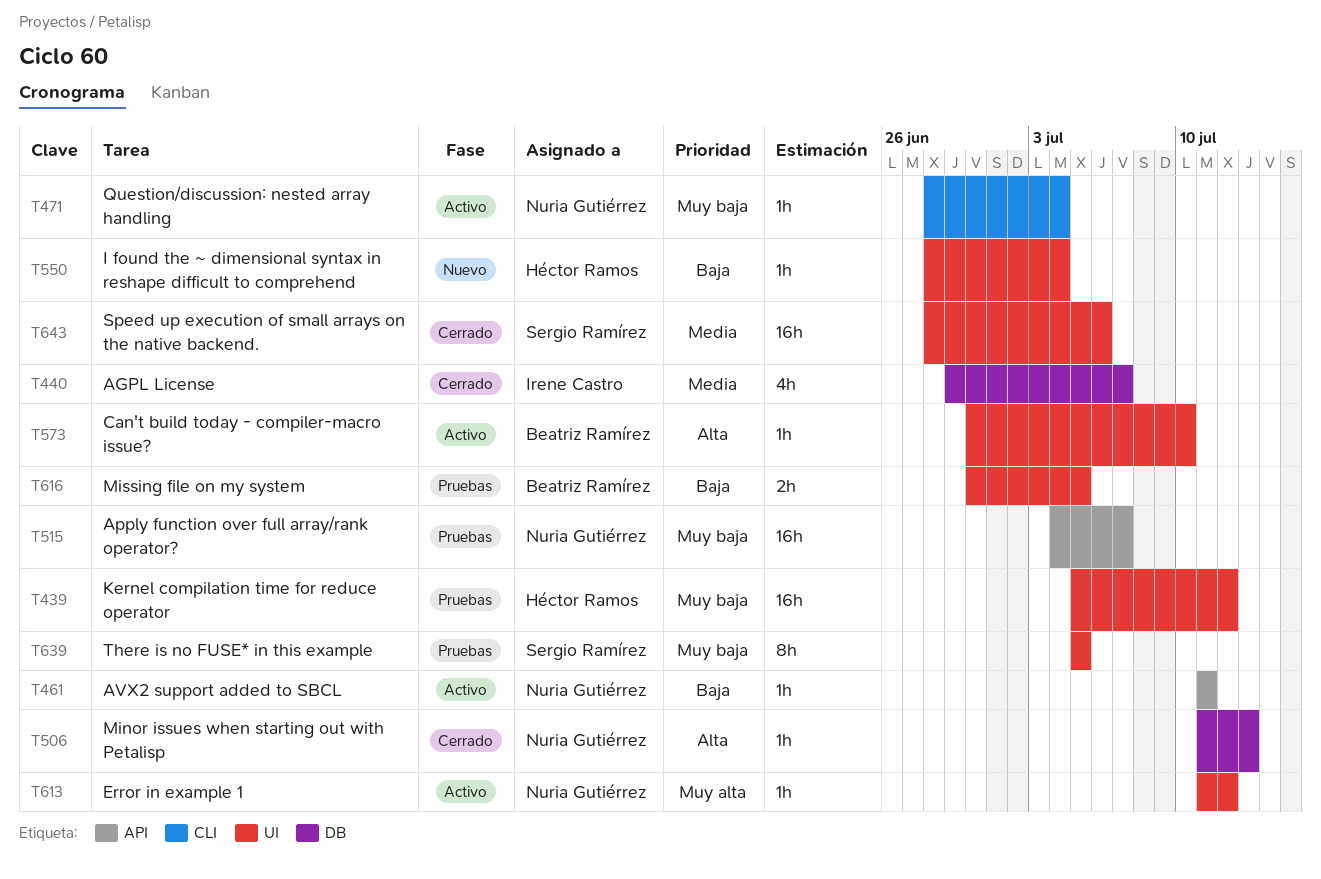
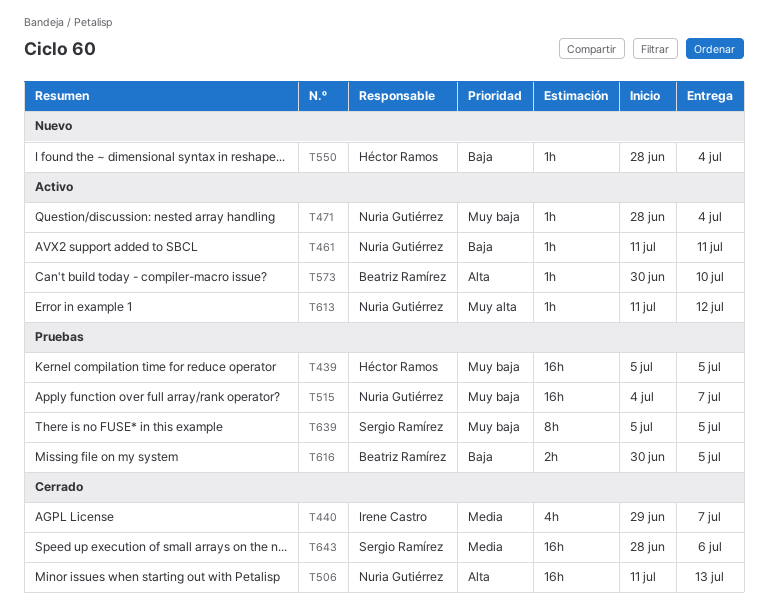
T439, due: Jul 12 -> Jul 5
T506, estimate: 1h -> 16h

